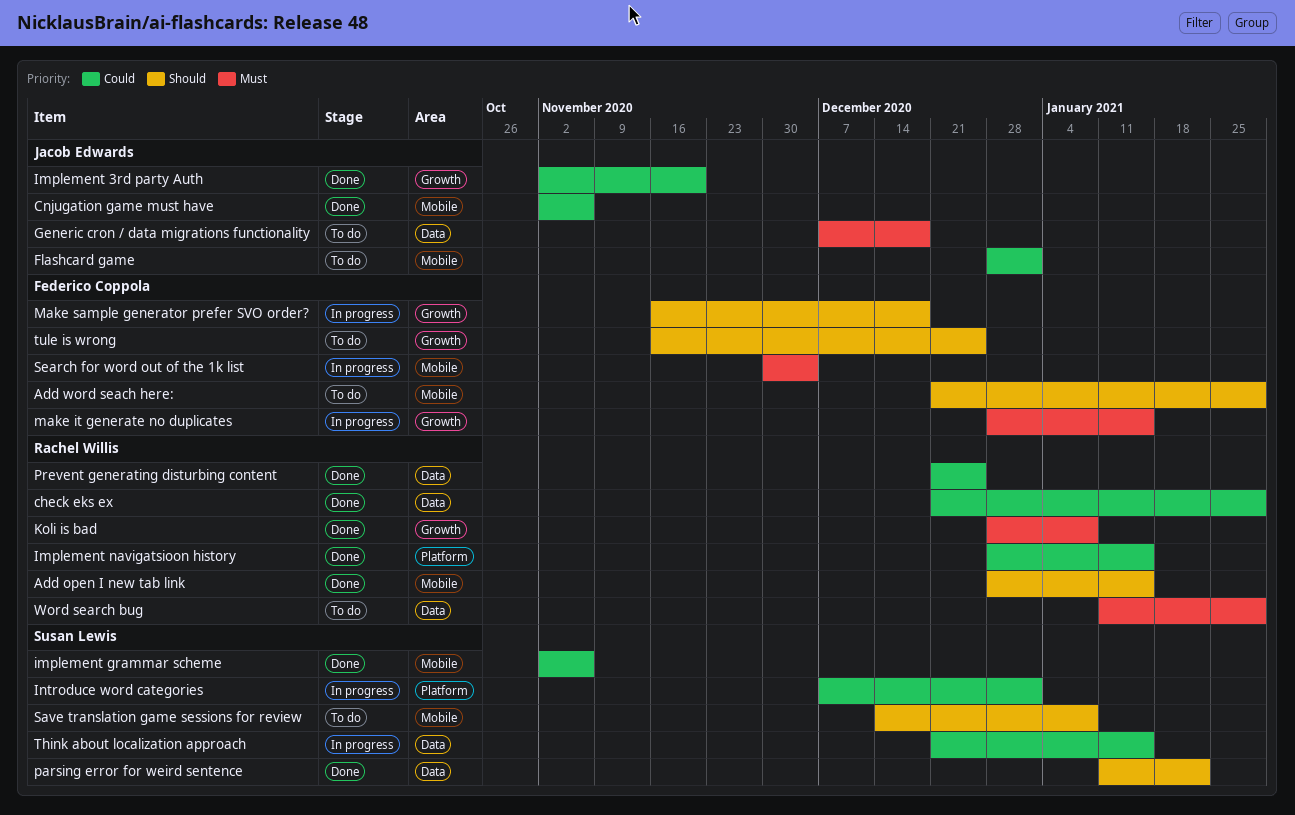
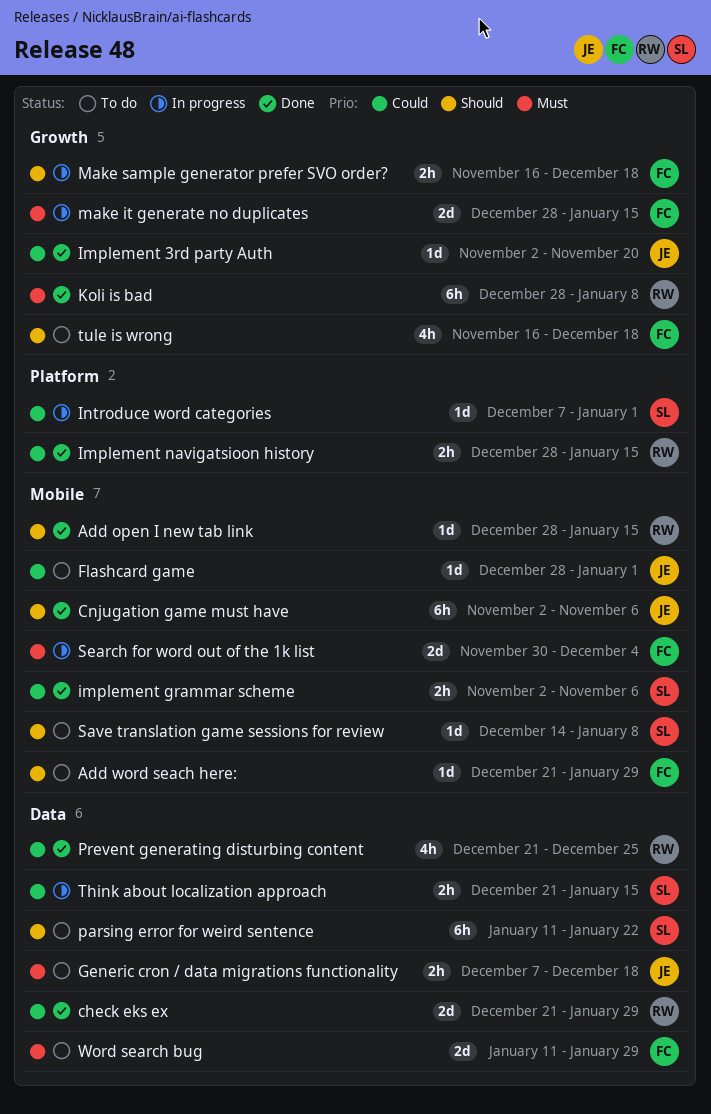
Cnjugation game must have, priority: Could -> Should
parsing error for weird sentence, status: Done -> To do
tule is wrong, due: Dec 25 -> Dec 18
Word search bug, owner: Rachel Willis -> Federico Coppola

